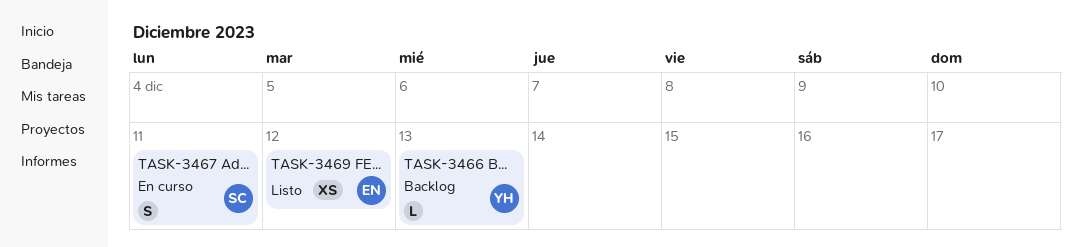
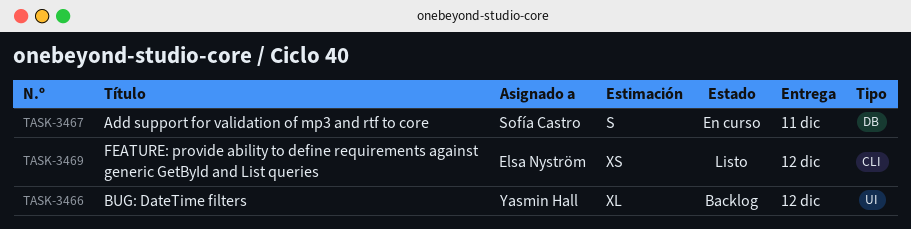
TASK-3466, estimate: L -> XL
TASK-3466, due: Dec 13 -> Dec 12

